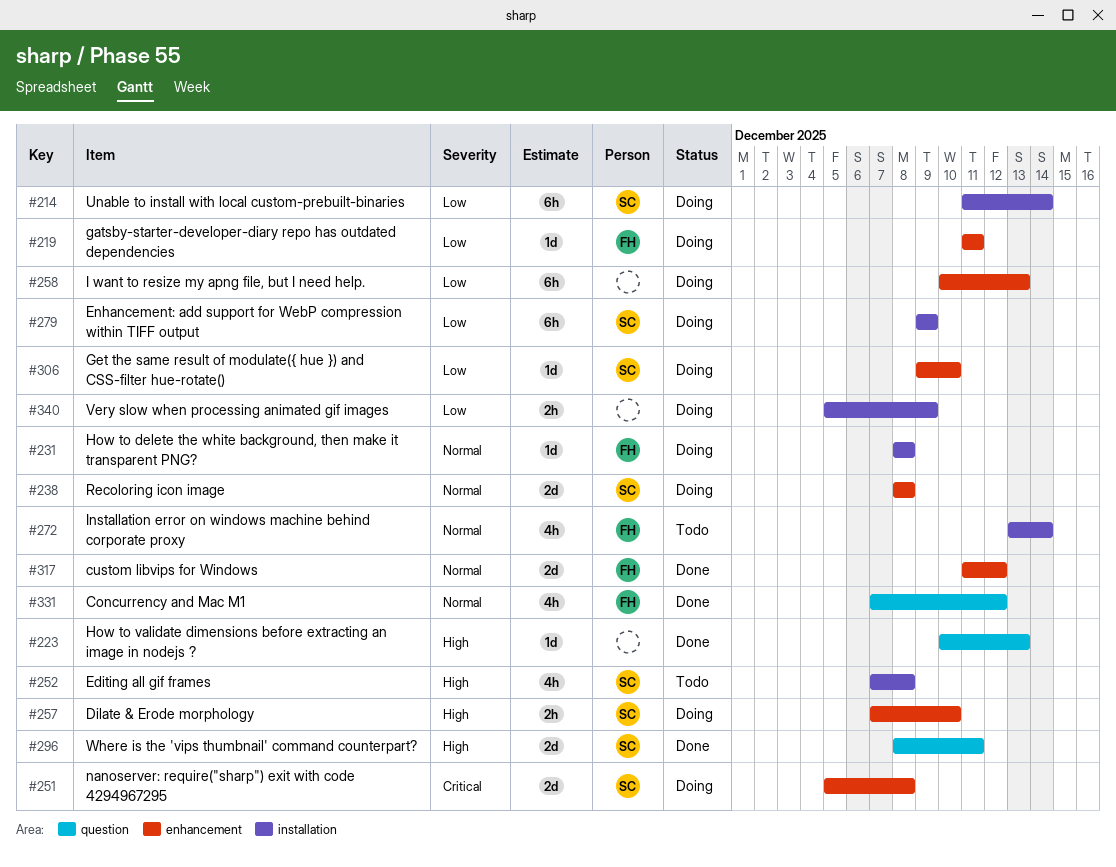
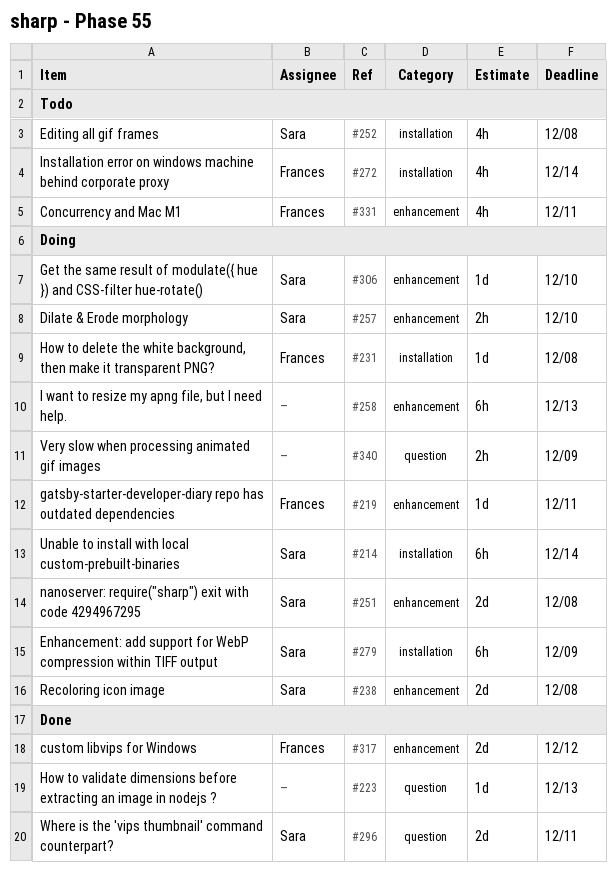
#331, status: Done -> Todo
#331, label: question -> enhancement
#331, due: Dec 12 -> Dec 11
#340, label: installation -> question

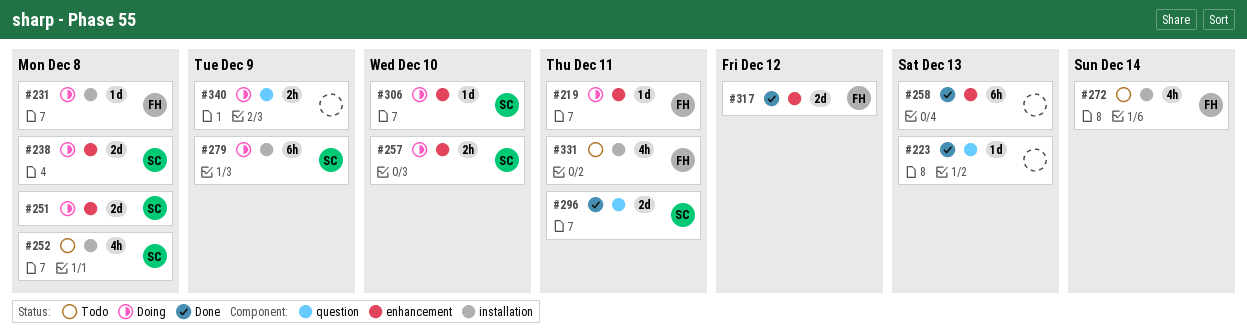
#214: present -> none
#258, status: Doing -> Done
#331, label: enhancement -> installation

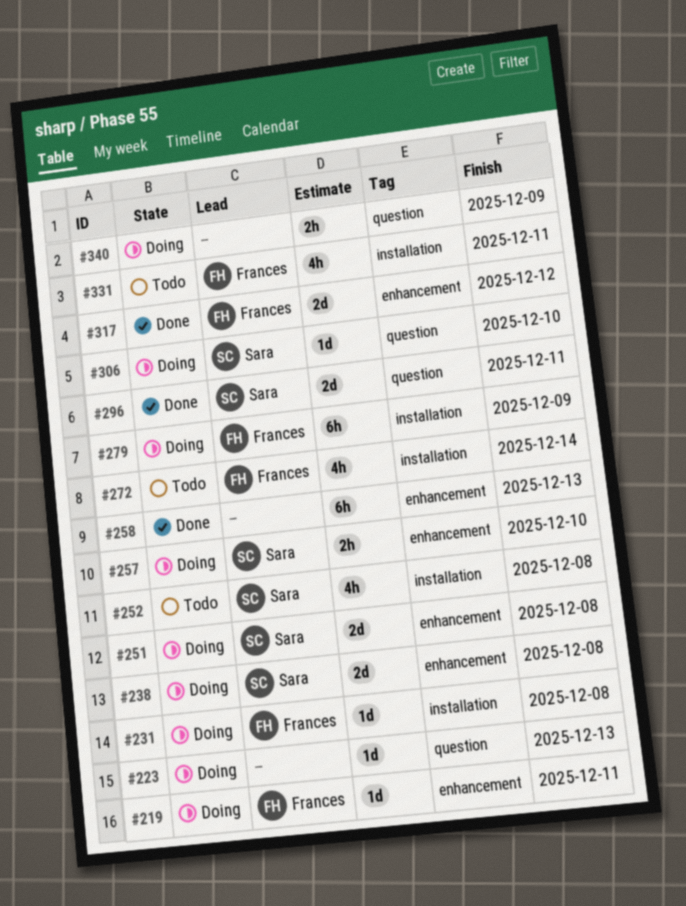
#223, status: Done -> Doing
#279, owner: Sara -> Frances
#306, label: enhancement -> question

